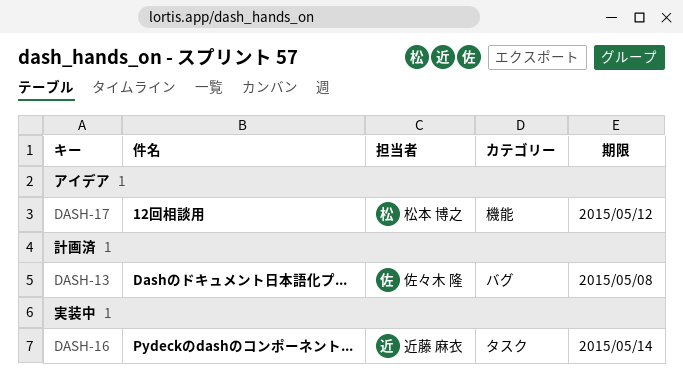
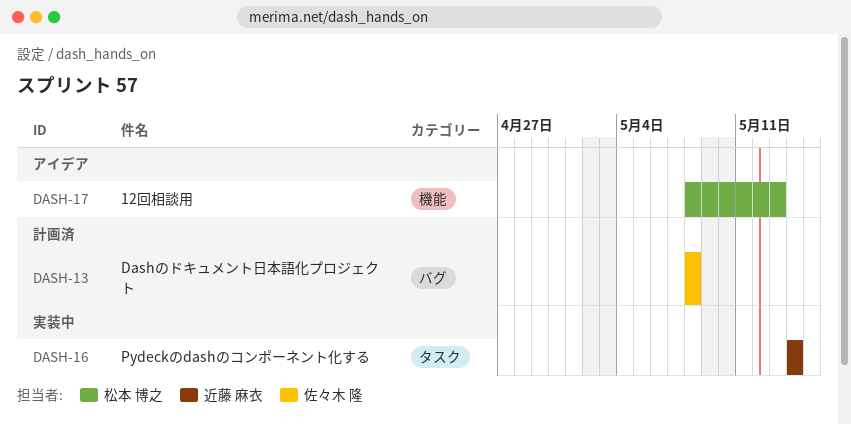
DASH-17, due: May 12 -> May 13

